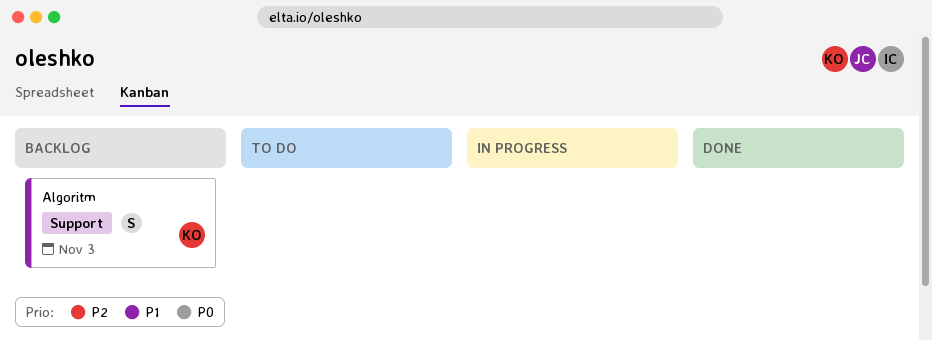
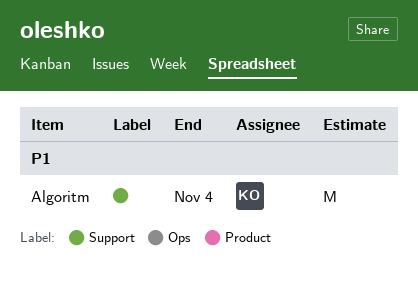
Algoritm, estimate: S -> M
Algoritm, due: Nov 3 -> Nov 4

